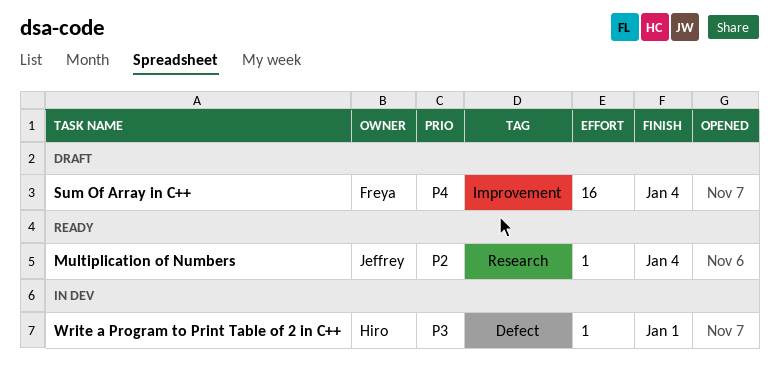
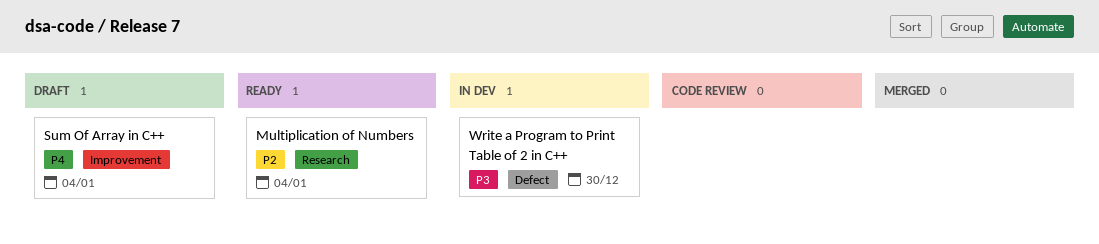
Write a Program to Print Table of 2 in C++, due: Jan 1 -> Dec 30

